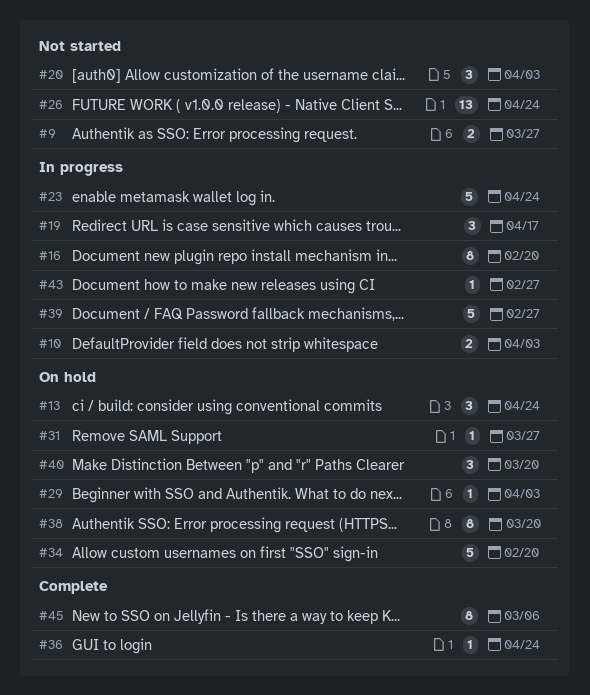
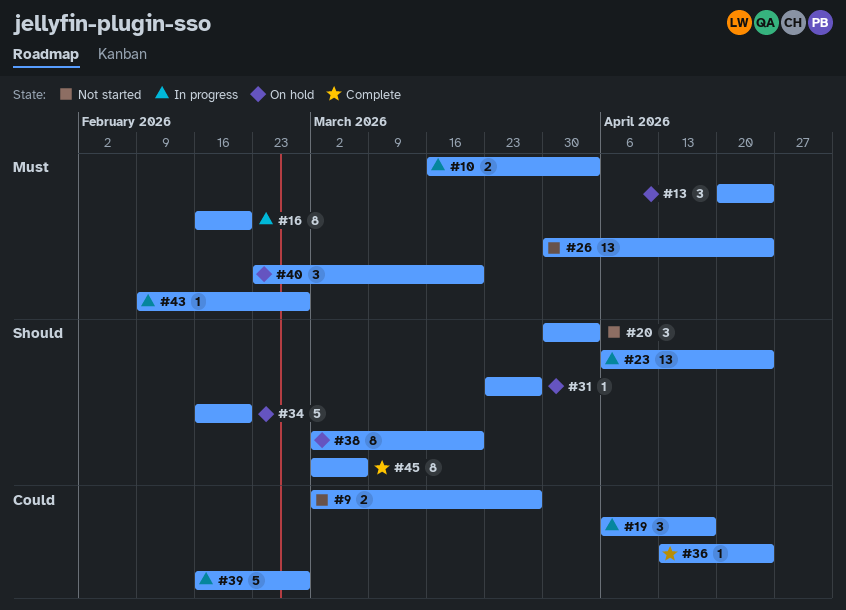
#23, estimate: 5 -> 13
#29: present -> none

